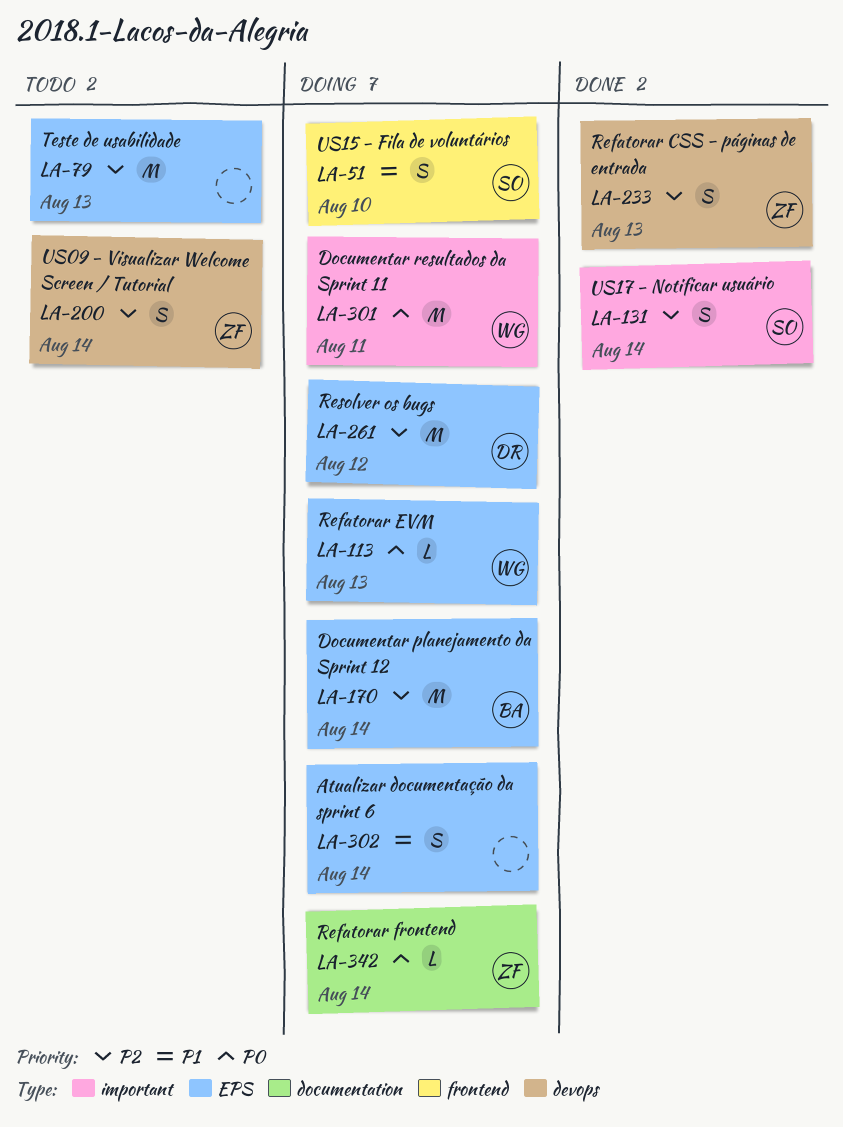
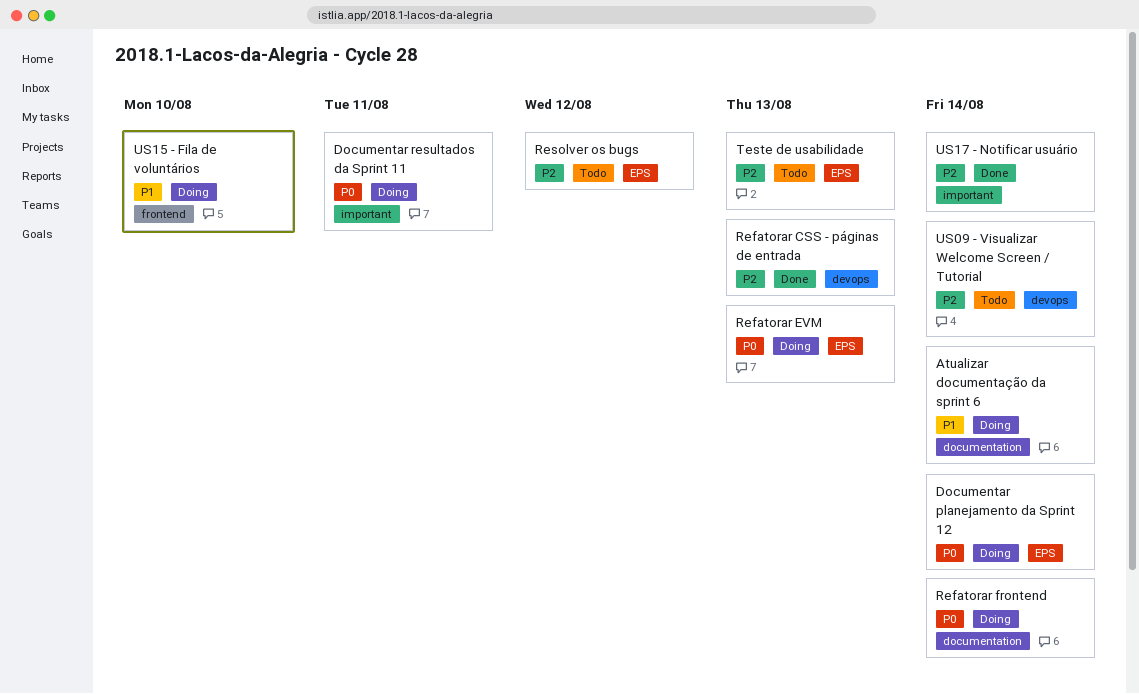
Atualizar documentação da sprint 6, label: EPS -> documentation
Documentar planejamento da Sprint 12, priority: P2 -> P0
Resolver os bugs, status: Doing -> Todo

